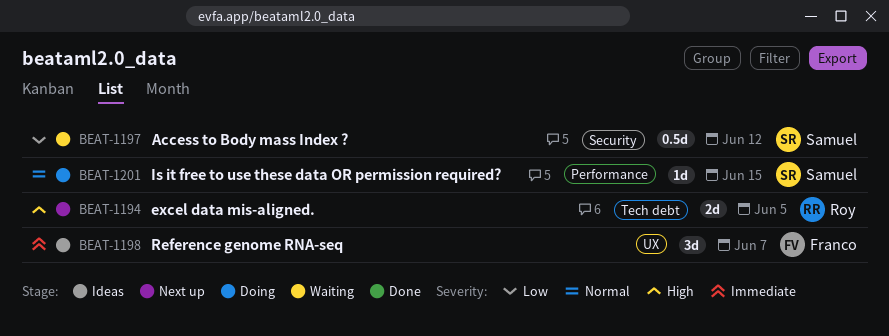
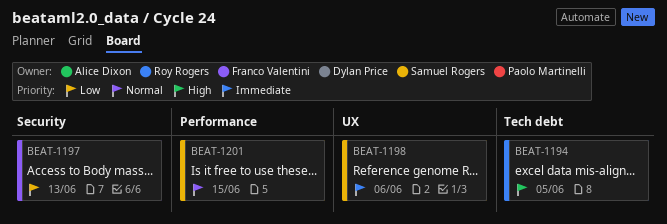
BEAT-1197, owner: Samuel Rogers -> Franco Valentini
BEAT-1197, due: Jun 12 -> Jun 13
BEAT-1198, owner: Franco Valentini -> Samuel Rogers
BEAT-1198, due: Jun 7 -> Jun 6

